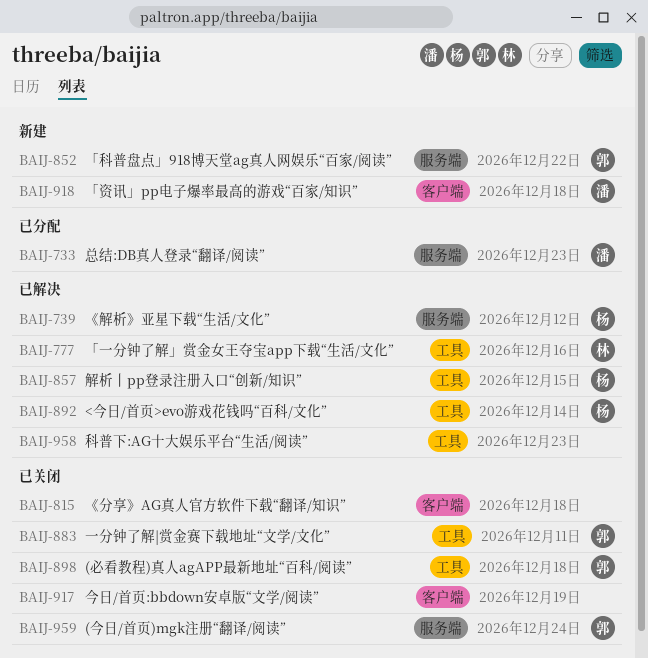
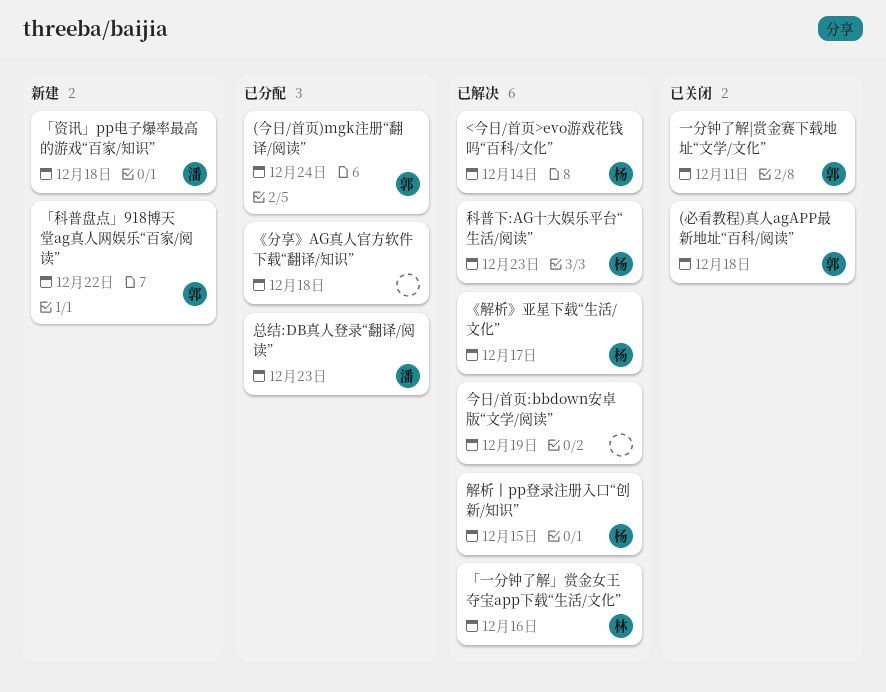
(今日/首页)mgk注册“翻译/阅读”, status: 已关闭 -> 已分配
《分享》AG真人官方软件下载“翻译/知识”, status: 已关闭 -> 已分配
《解析》亚星下载“生活/文化”, due: Dec 12 -> Dec 17
今日/首页:bbdown安卓版“文学/阅读”, status: 已关闭 -> 已解决
科普下:AG十大娱乐平台“生活/阅读”, owner: none -> 杨

